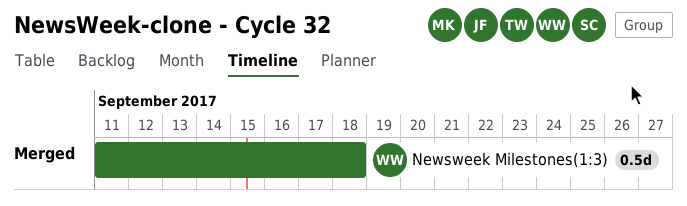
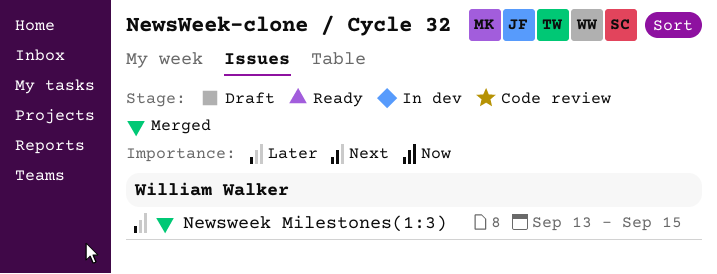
Newsweek Milestones(1:3), start: Sep 11 -> Sep 13
Newsweek Milestones(1:3), due: Sep 18 -> Sep 15

